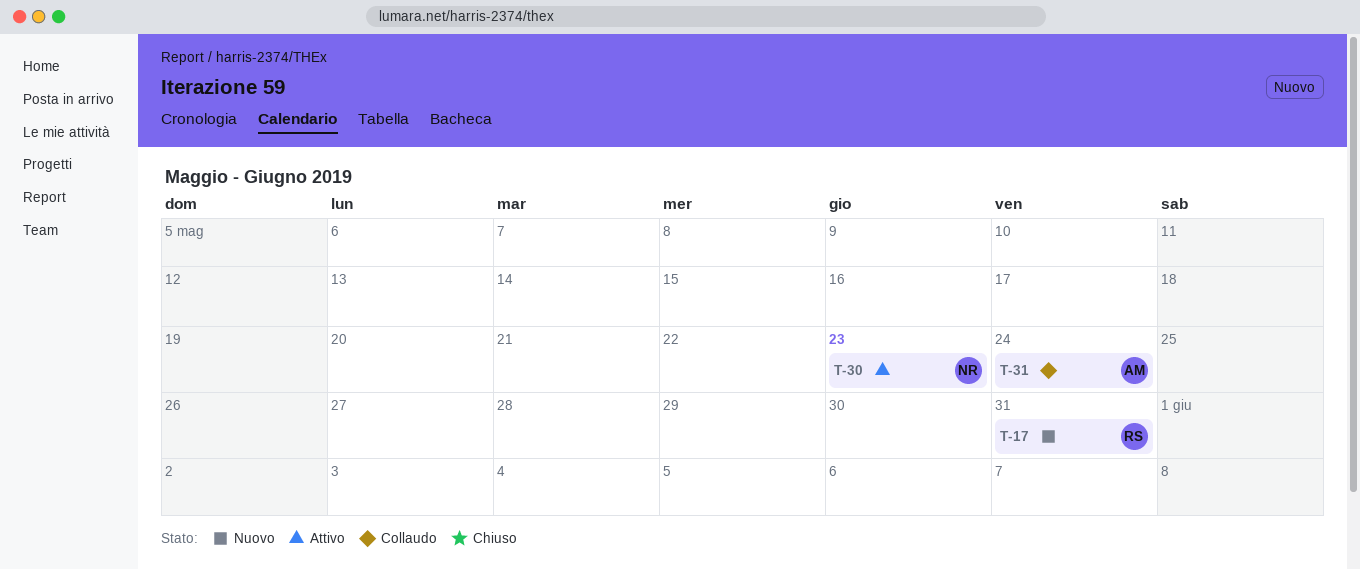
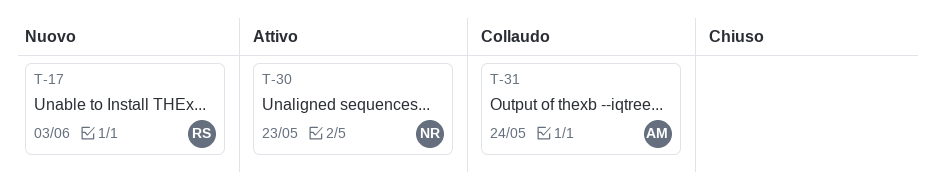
T-17, due: May 31 -> Jun 3

